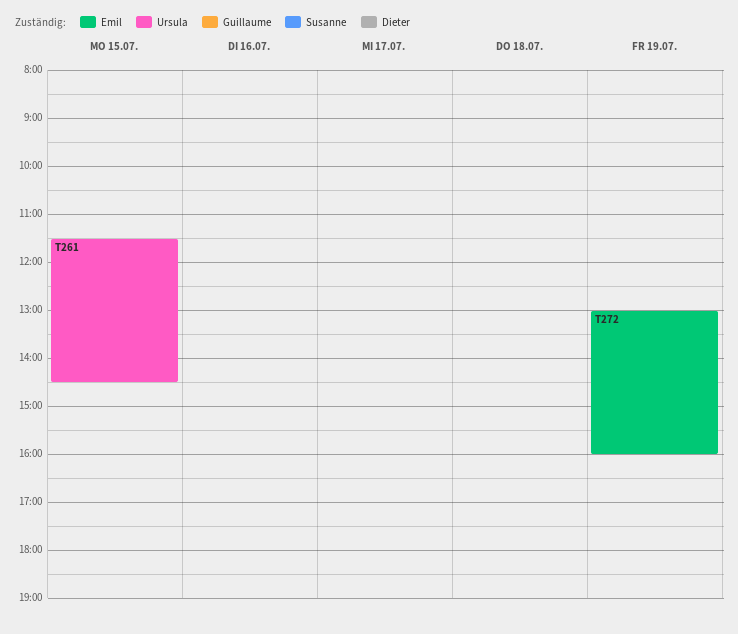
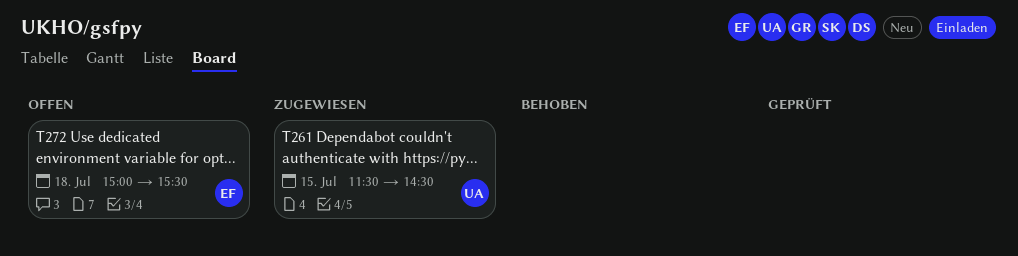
T272, day: Jul 19 -> Jul 18
T272, begins: 13:00 -> 15:00
T272, ends: 16:00 -> 15:30

